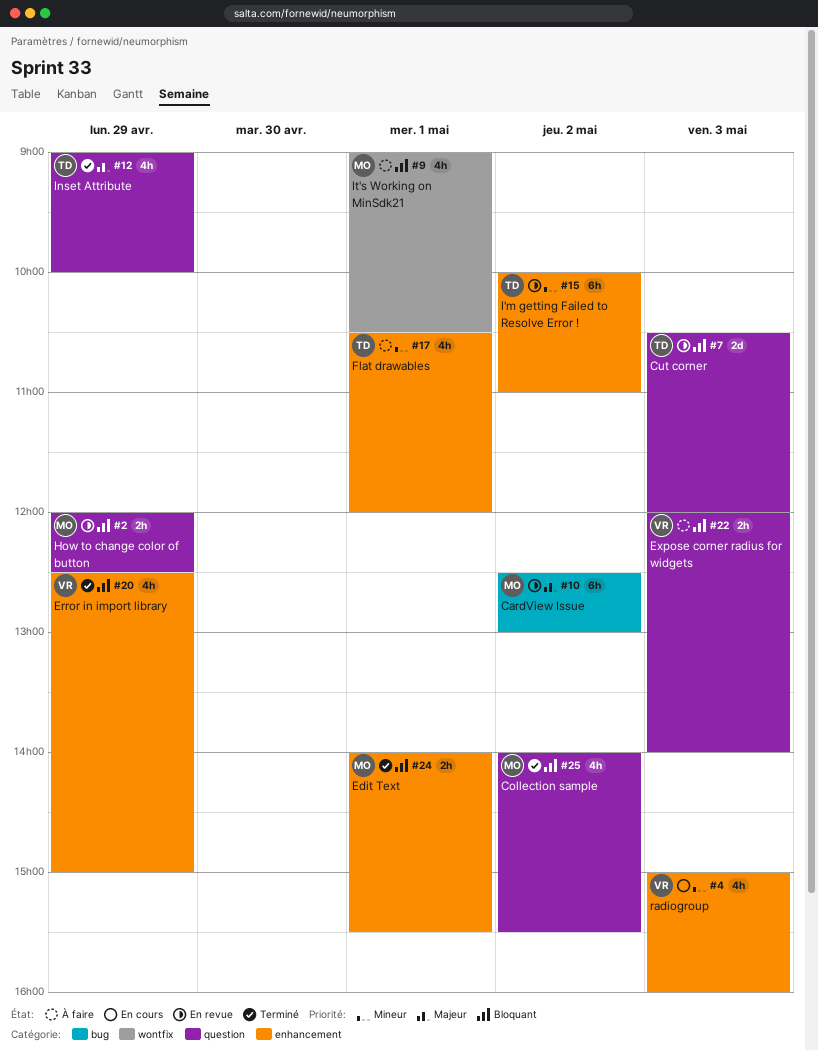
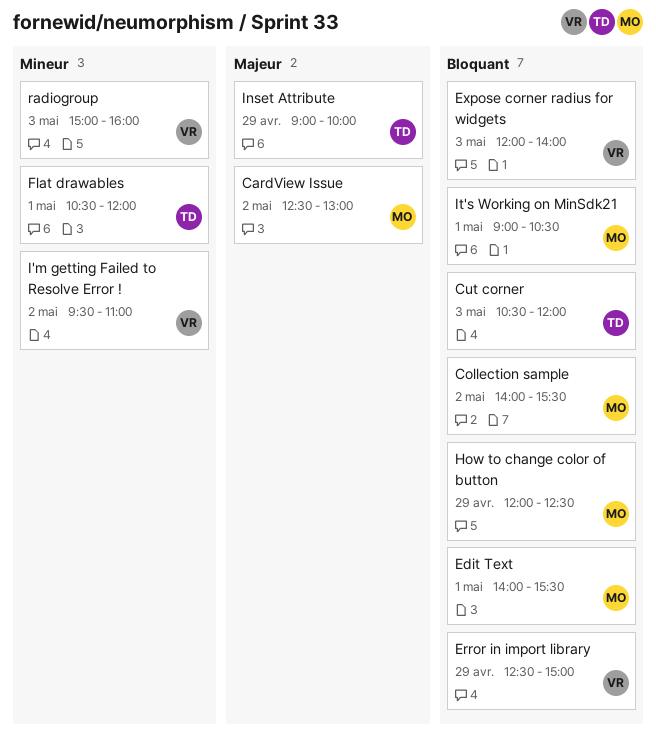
I'm getting Failed to Resolve Error !, owner: TD -> VR
I'm getting Failed to Resolve Error !, begins: 10:00 -> 09:30

